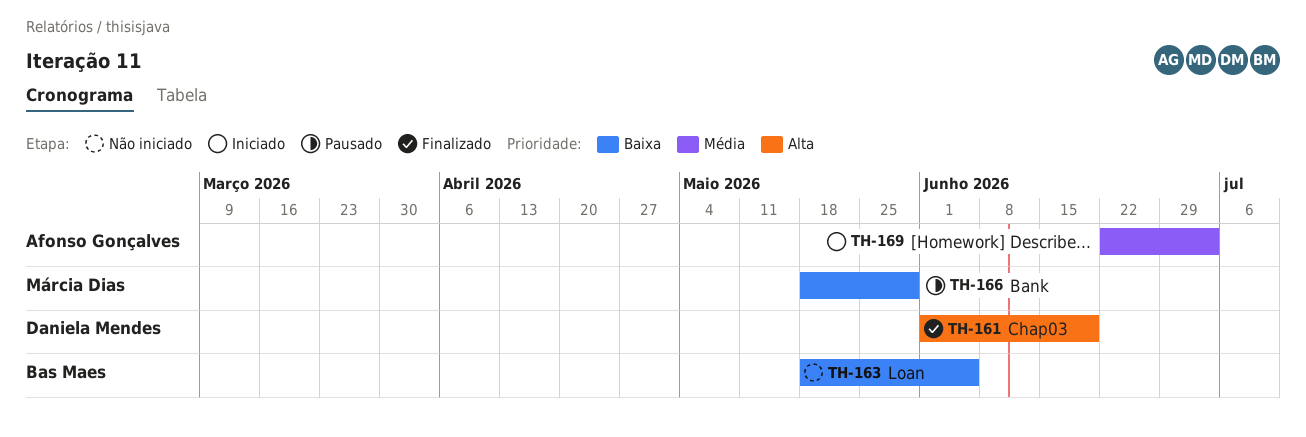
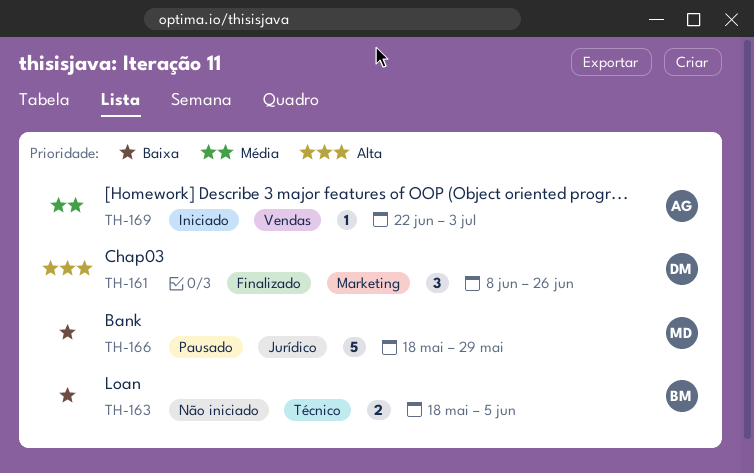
TH-161, start: Jun 1 -> Jun 8
TH-161, due: Jun 19 -> Jun 26

